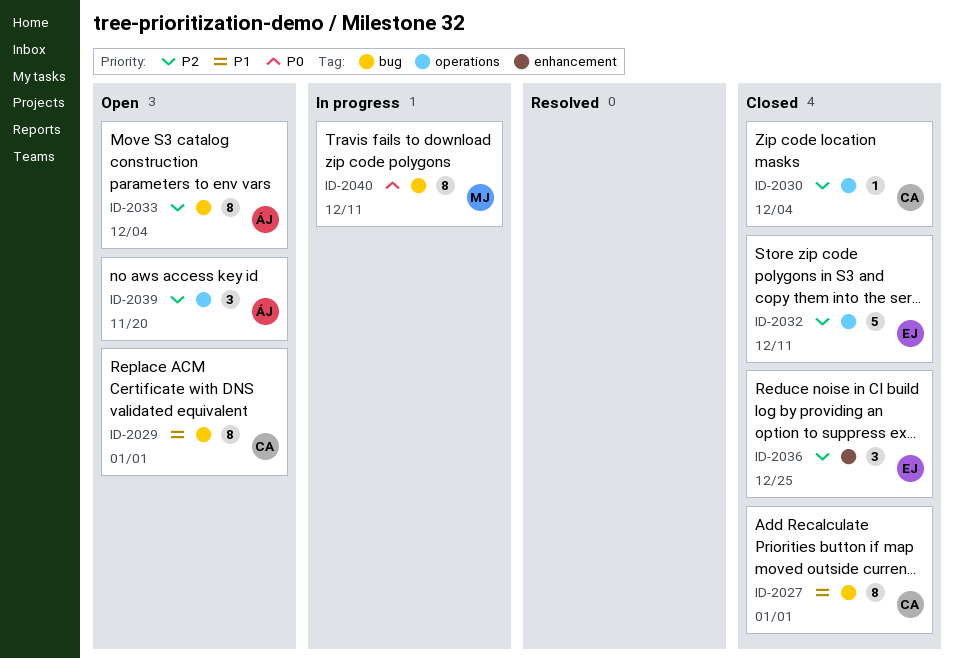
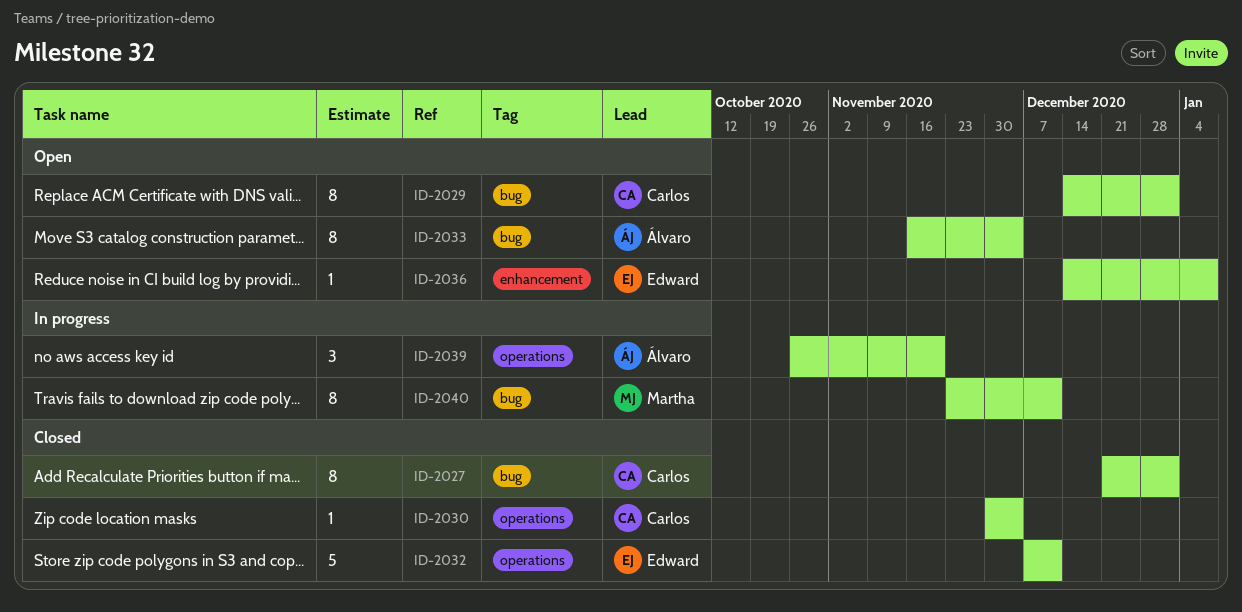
ID-2036, status: Closed -> Open
ID-2036, estimate: 3 -> 1
ID-2036, due: Dec 25 -> Jan 8
ID-2039, status: Open -> In progress

